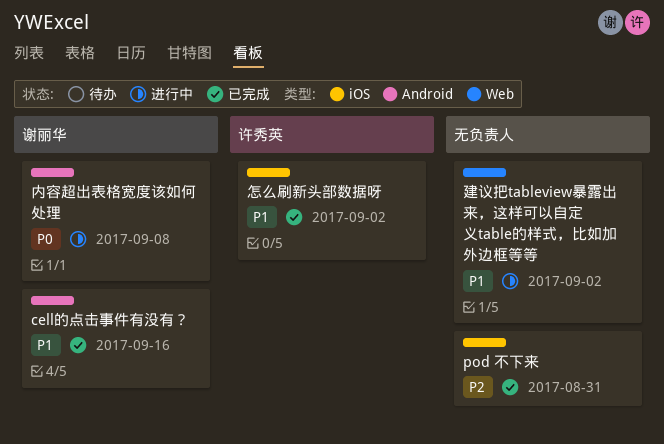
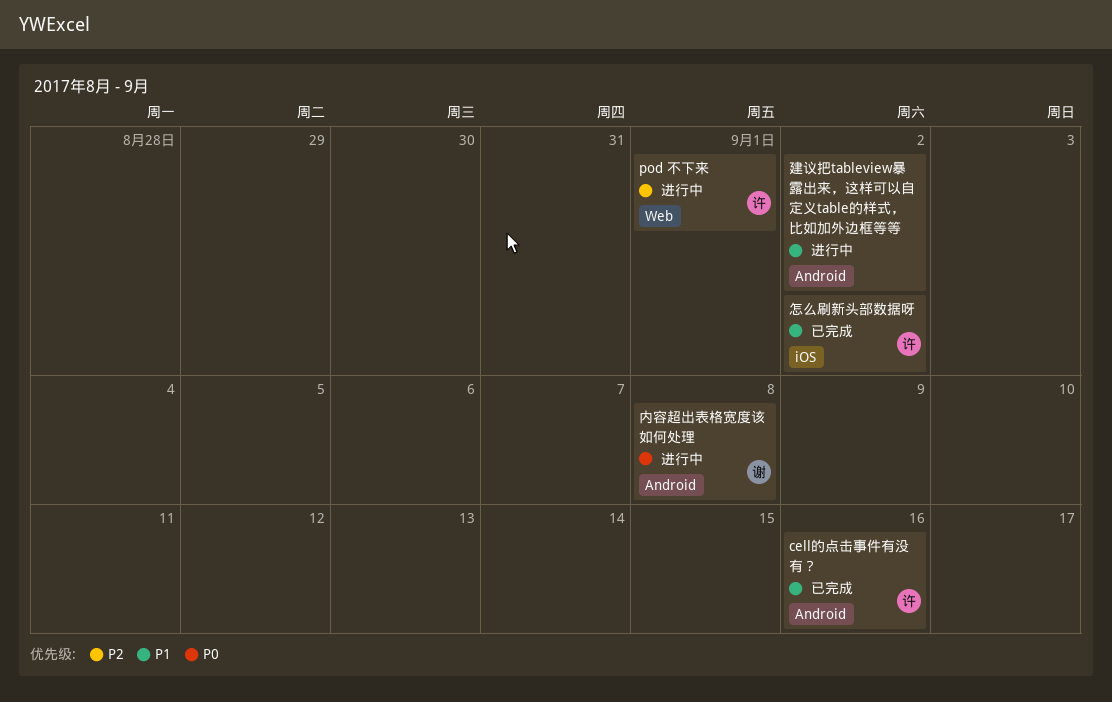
cell的点击事件有没有？, owner: 谢丽华 -> 许秀英
pod 不下来, status: 已完成 -> 进行中
pod 不下来, owner: none -> 许秀英
pod 不下来, label: iOS -> Web
pod 不下来, due: Aug 31 -> Sep 1
建议把tableview暴露出来，这样可以自定义table的样式，比如加外边框等等, label: Web -> Android

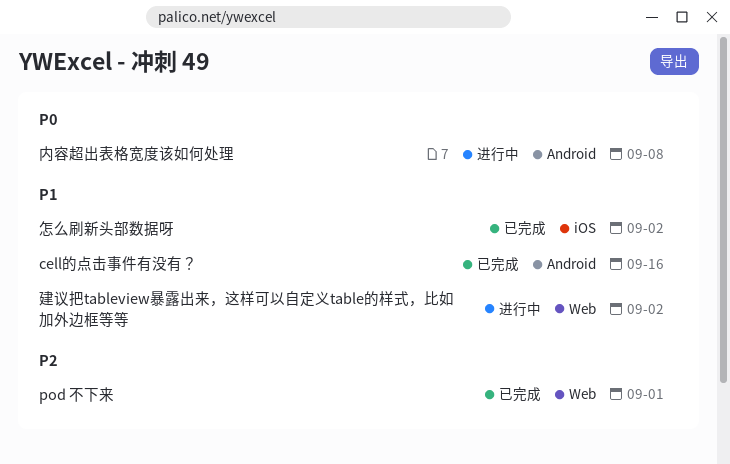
pod 不下来, status: 进行中 -> 已完成
建议把tableview暴露出来，这样可以自定义table的样式，比如加外边框等等, label: Android -> Web

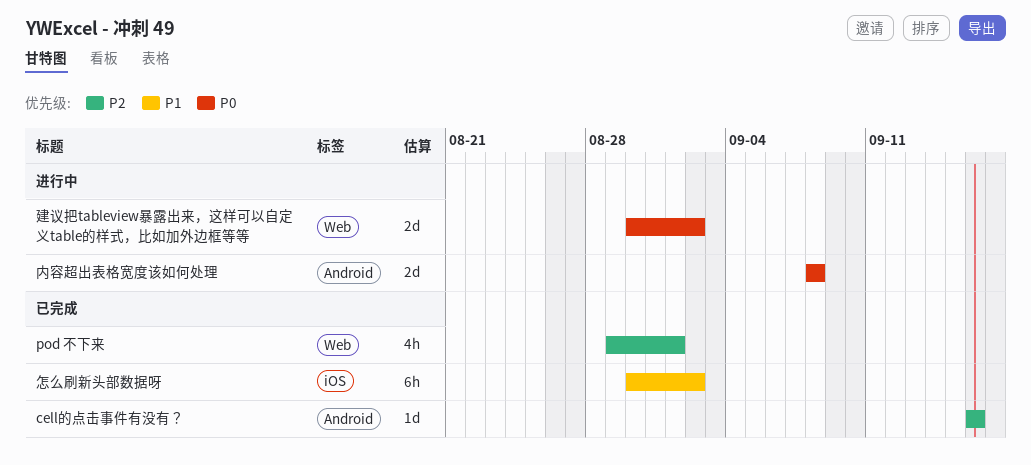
cell的点击事件有没有？, priority: P1 -> P2
建议把tableview暴露出来，这样可以自定义table的样式，比如加外边框等等, priority: P1 -> P0

